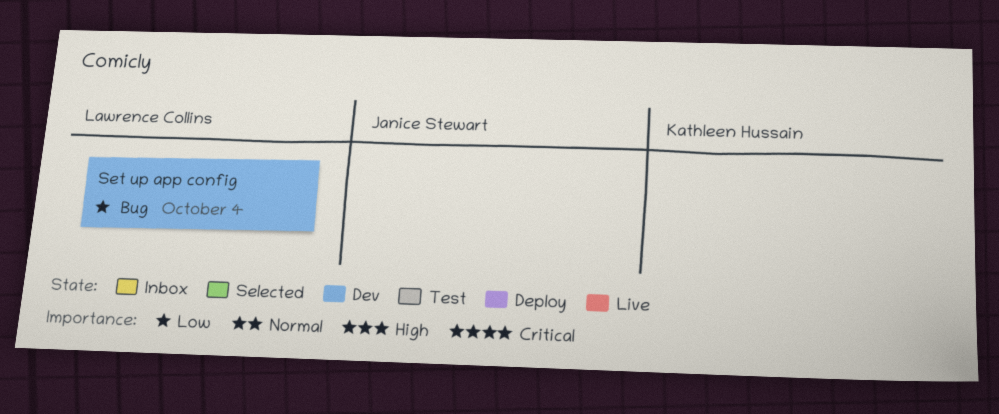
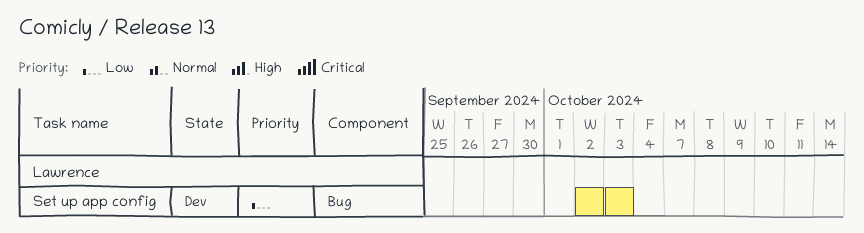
Set up app config, due: Oct 4 -> Oct 3

